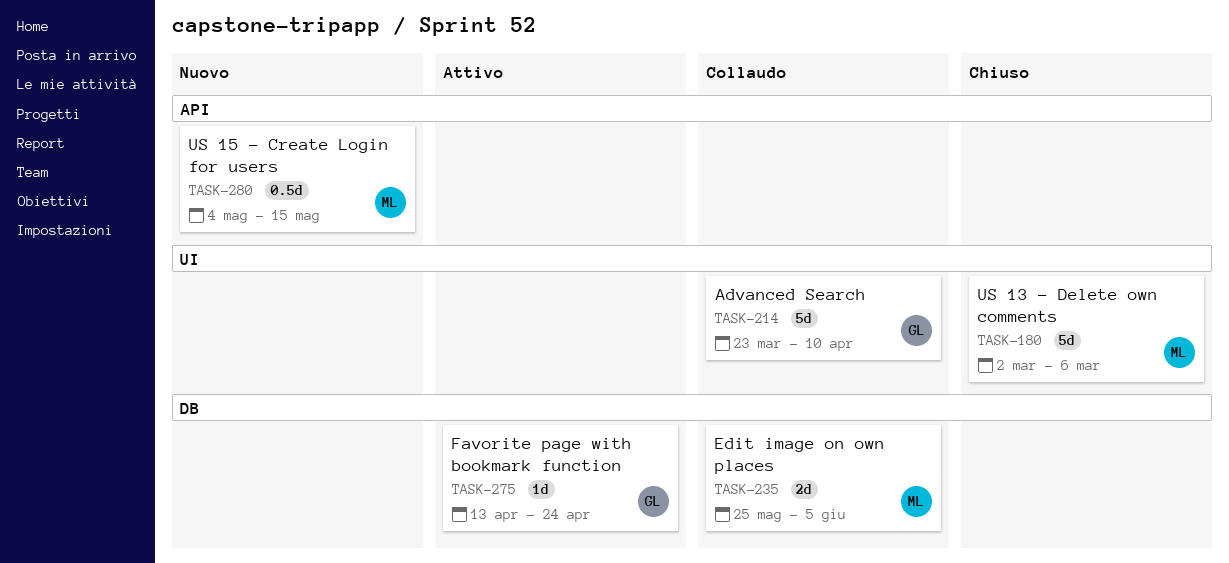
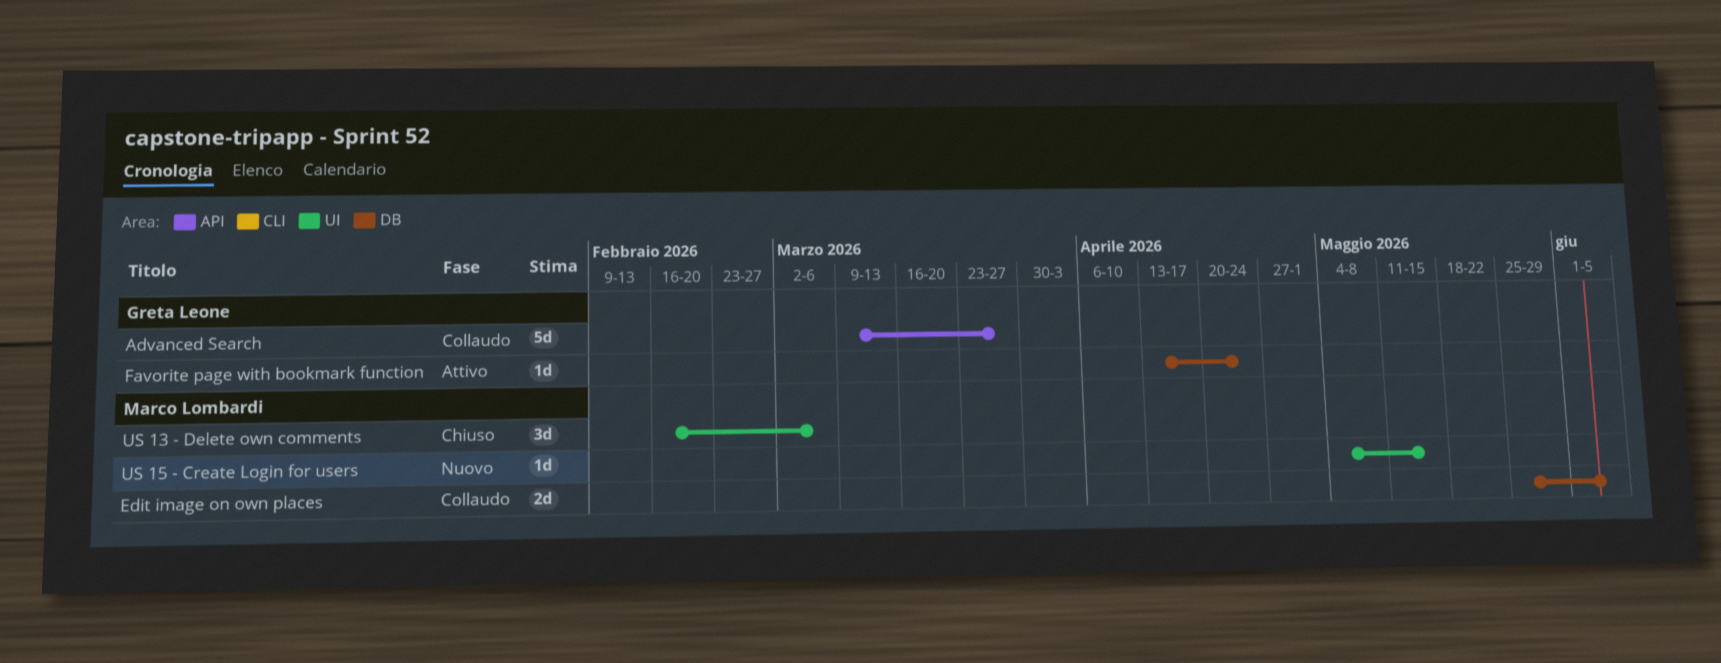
Advanced Search, label: UI -> API
Advanced Search, start: Mar 23 -> Mar 9
Advanced Search, due: Apr 10 -> Mar 27
US 13 - Delete own comments, estimate: 5d -> 3d
US 13 - Delete own comments, start: Mar 2 -> Feb 16
US 15 - Create Login for users, label: API -> UI
US 15 - Create Login for users, estimate: 0.5d -> 1d

